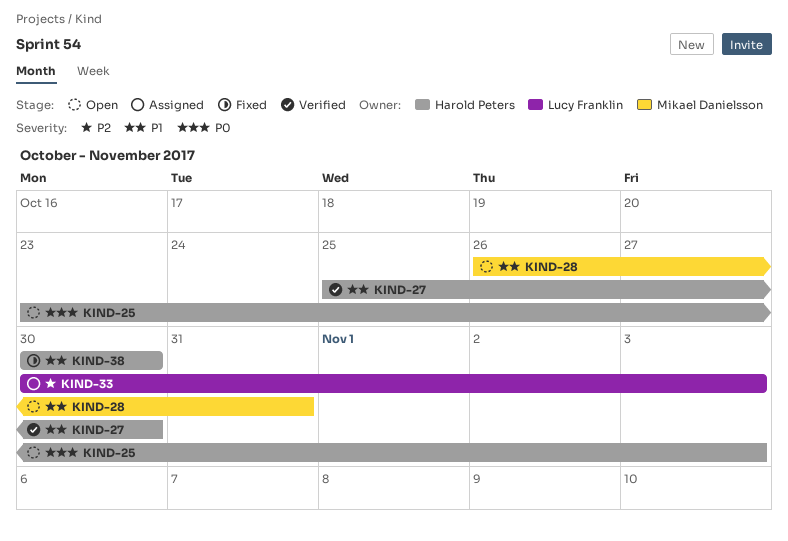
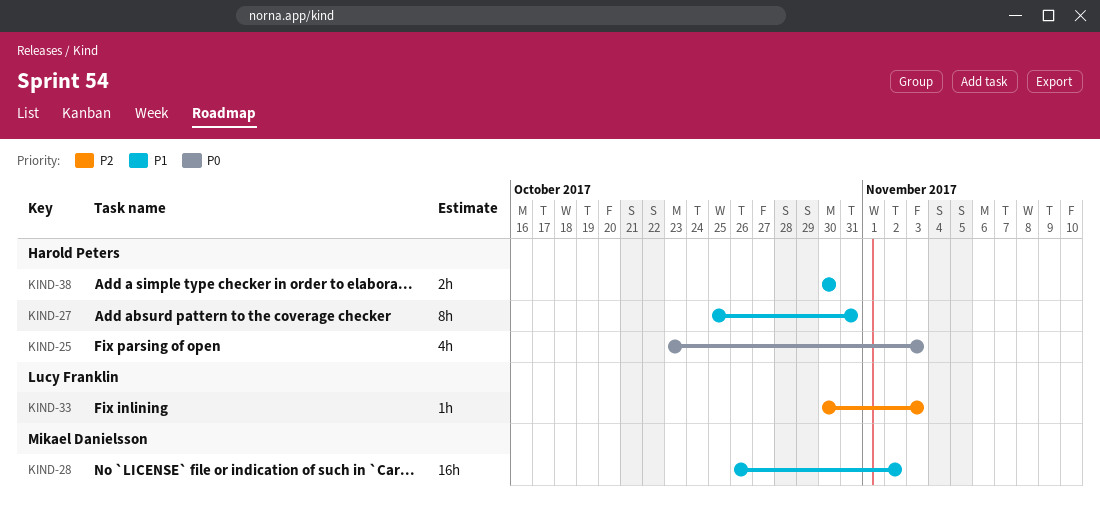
KIND-27, due: Oct 30 -> Oct 31
KIND-28, due: Oct 31 -> Nov 2

